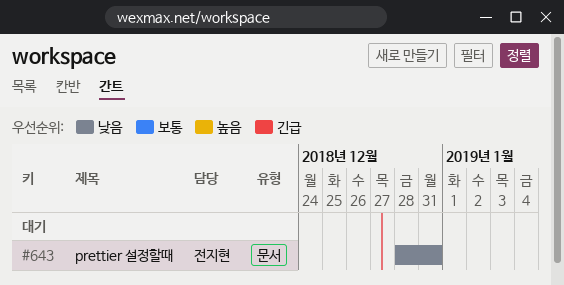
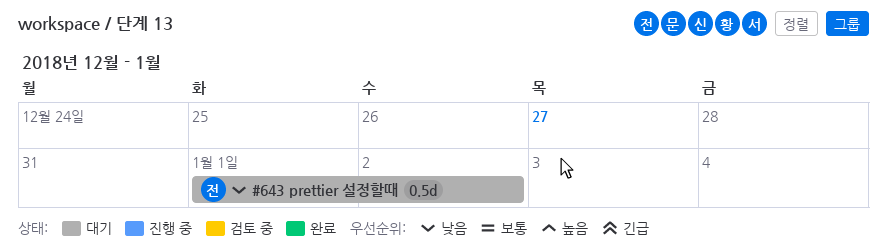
#643, start: Dec 28 -> Jan 1
#643, due: Dec 31 -> Jan 2

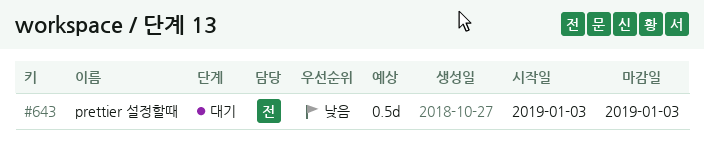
#643, start: Jan 1 -> Jan 3
#643, due: Jan 2 -> Jan 3

